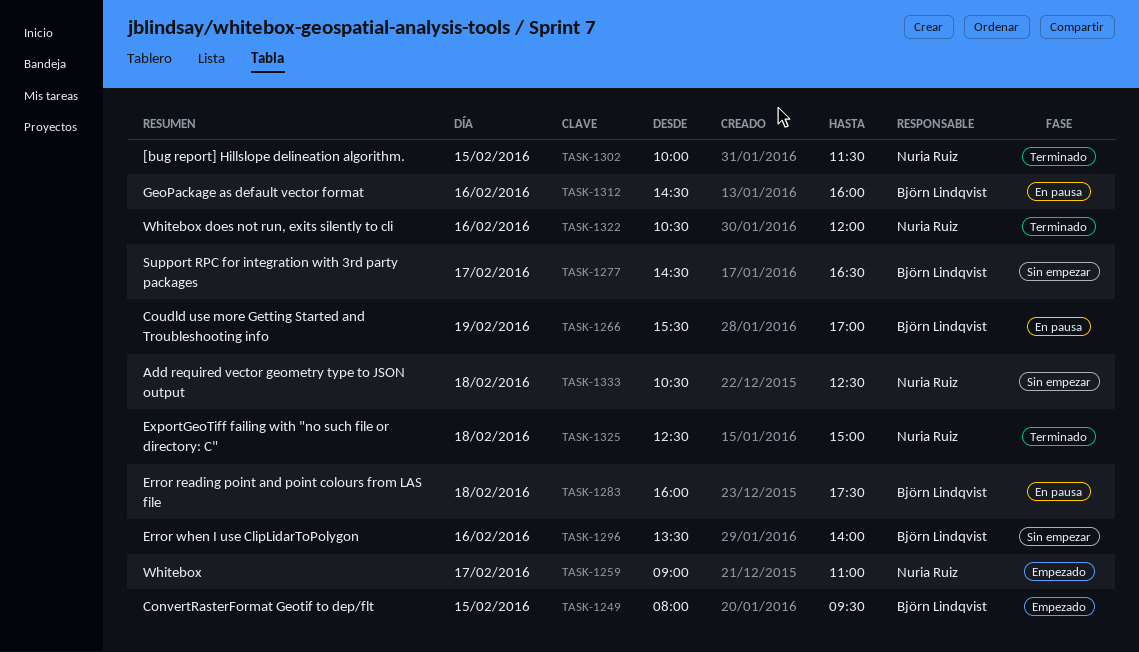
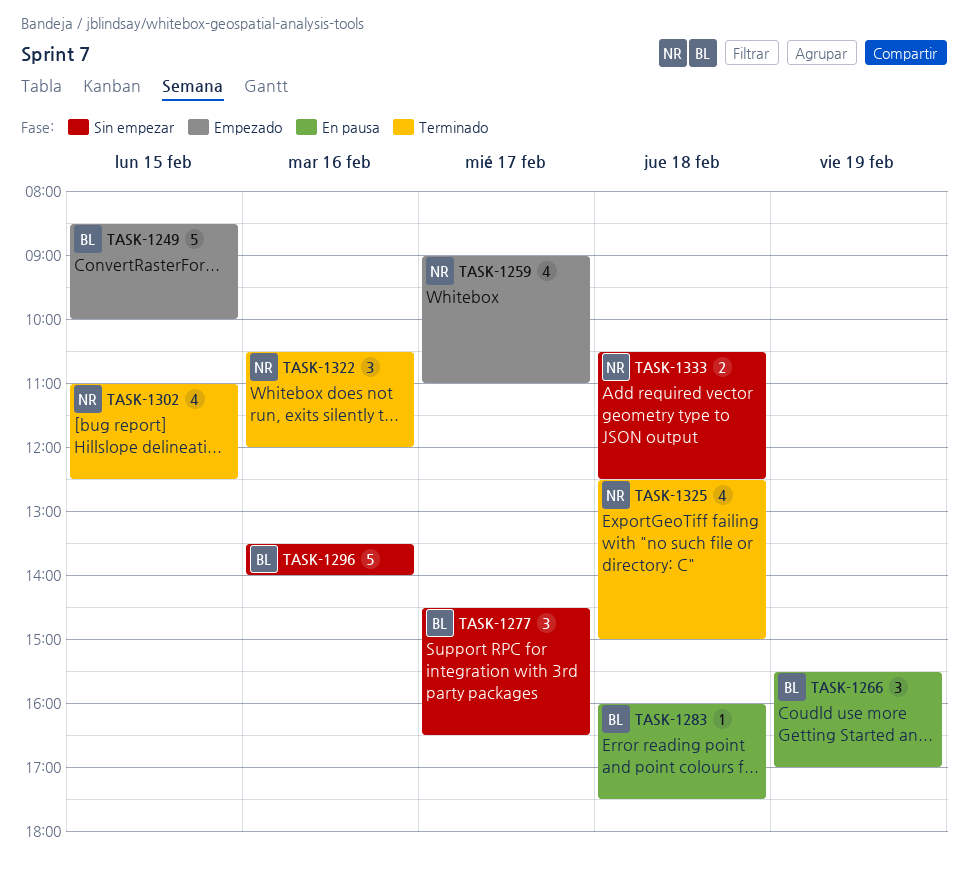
TASK-1249, begins: 08:00 -> 08:30
TASK-1249, ends: 09:30 -> 10:00
TASK-1302, begins: 10:00 -> 11:00
TASK-1302, ends: 11:30 -> 12:30
TASK-1312: present -> none

